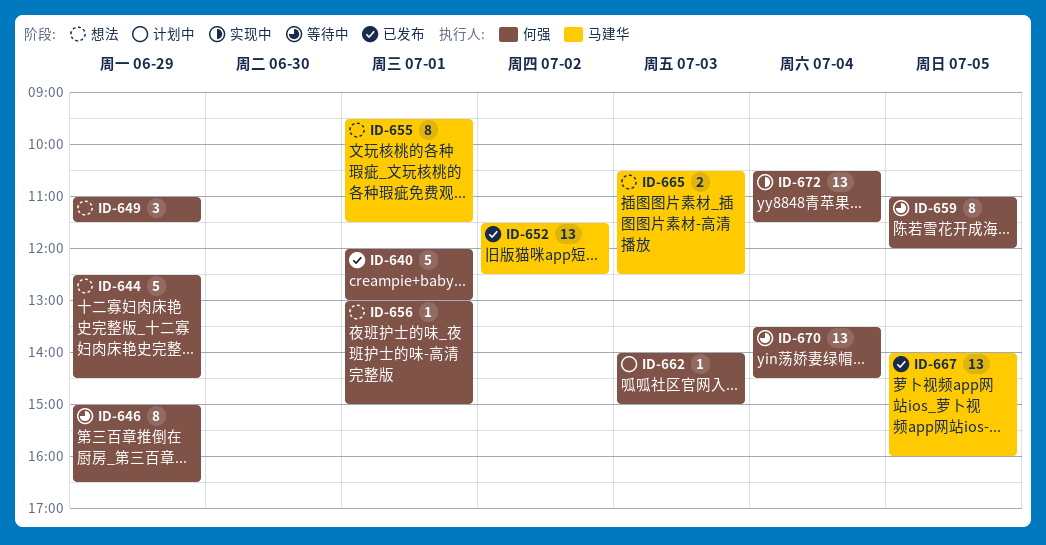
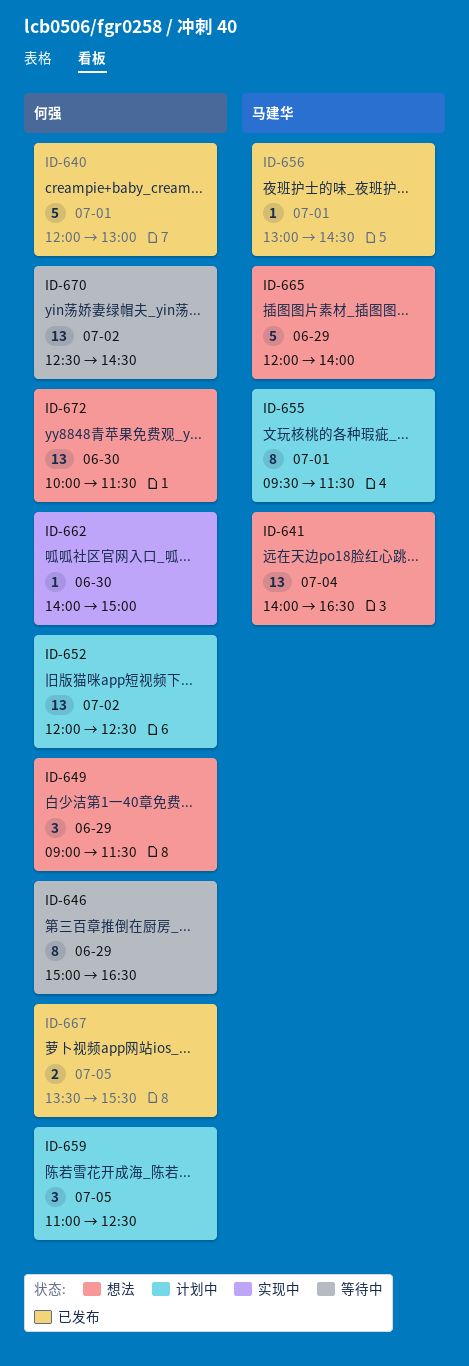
ID-641: none -> present
ID-644: present -> none
ID-649, begins: 11:00 -> 09:00
ID-652, status: 已发布 -> 计划中
ID-652, owner: 马建华 -> 何强
ID-652, begins: 11:30 -> 12:00
ID-655, status: 想法 -> 计划中
ID-656, status: 想法 -> 已发布
ID-656, owner: 何强 -> 马建华
ID-656, ends: 15:00 -> 14:30
ID-659, status: 等待中 -> 计划中
ID-659, estimate: 8 -> 3
ID-659, ends: 12:00 -> 12:30
ID-662, status: 计划中 -> 实现中
ID-662, day: Jul 3 -> Jun 30
ID-665, estimate: 2 -> 5
ID-665, day: Jul 3 -> Jun 29
ID-665, begins: 10:30 -> 12:00
ID-665, ends: 12:30 -> 14:00
ID-667, owner: 马建华 -> 何强
ID-667, estimate: 13 -> 2
ID-667, begins: 14:00 -> 13:30
ID-667, ends: 16:00 -> 15:30
ID-670, day: Jul 4 -> Jul 2
ID-670, begins: 13:30 -> 12:30
ID-672, status: 实现中 -> 想法
ID-672, day: Jul 4 -> Jun 30
ID-672, begins: 10:30 -> 10:00

